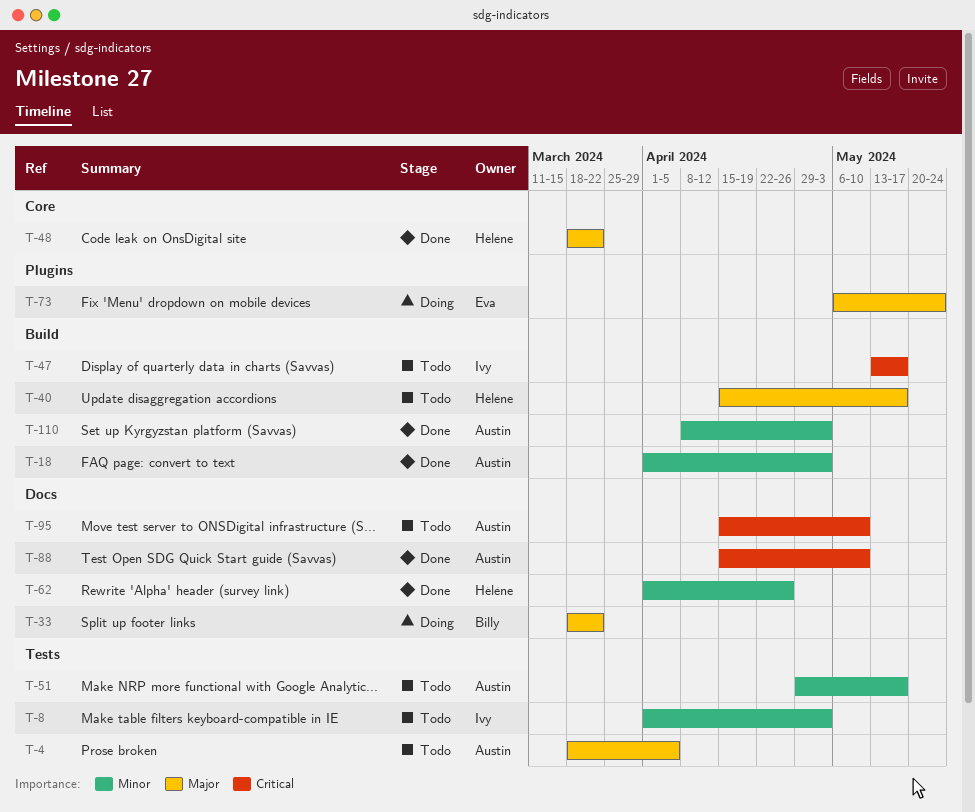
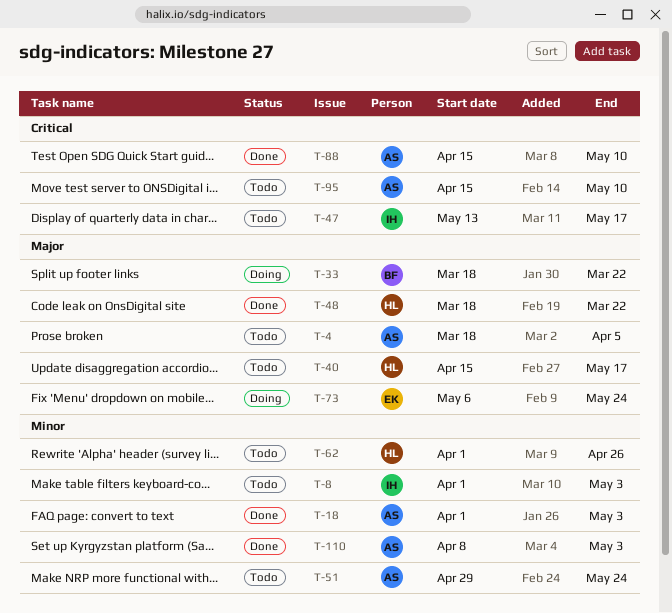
T-51, due: May 17 -> May 24
T-62, status: Done -> Todo

